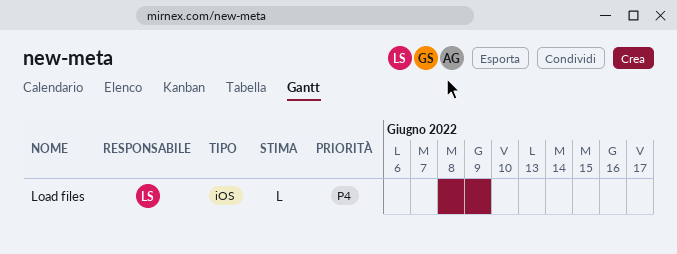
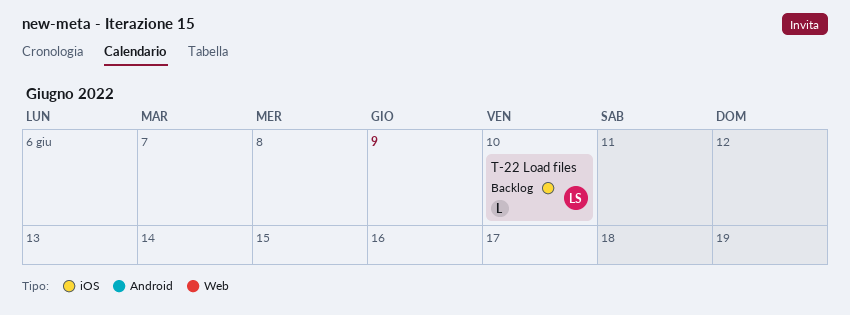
Load files, due: Jun 9 -> Jun 10

